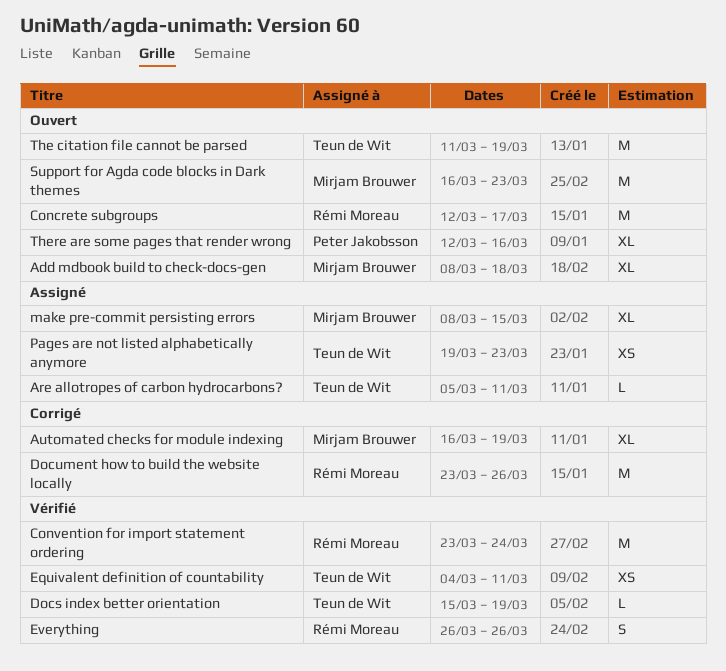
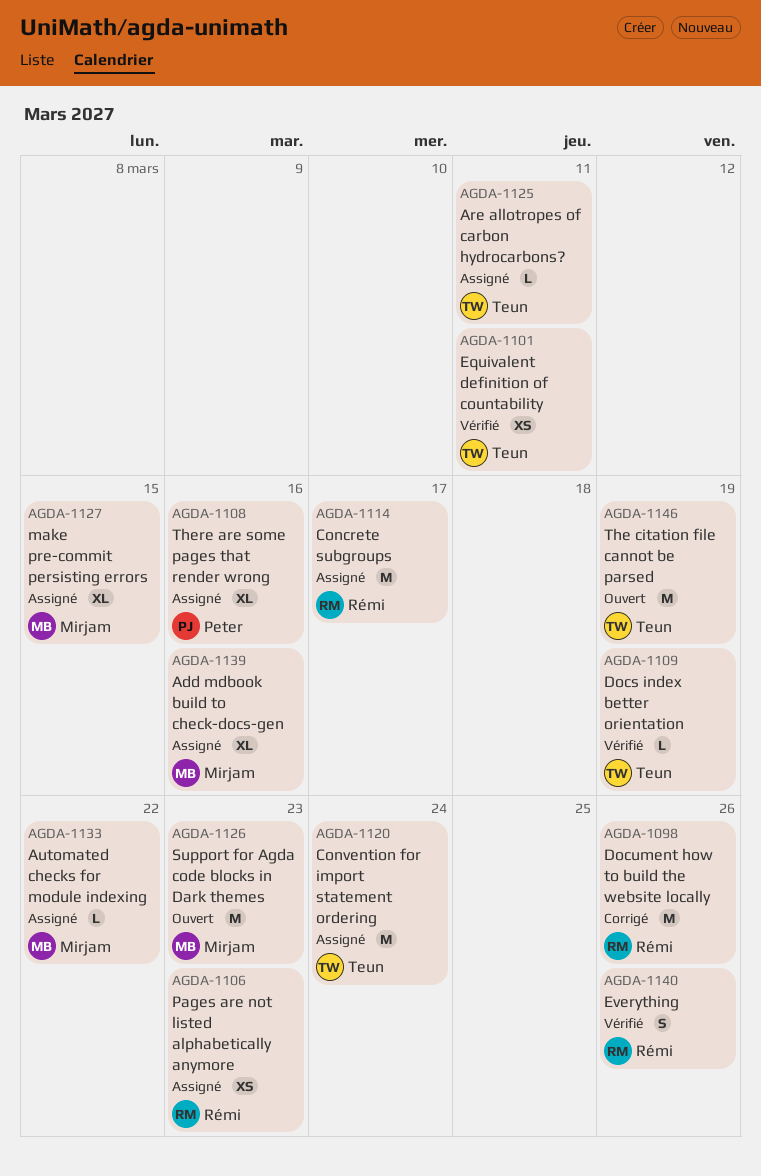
Add mdbook build to check-docs-gen, status: Ouvert -> Assigné
Add mdbook build to check-docs-gen, due: Mar 18 -> Mar 16
Automated checks for module indexing, status: Corrigé -> Assigné
Automated checks for module indexing, estimate: XL -> L
Automated checks for module indexing, due: Mar 19 -> Mar 22
Concrete subgroups, status: Ouvert -> Assigné
Convention for import statement ordering, status: Vérifié -> Assigné
Convention for import statement ordering, owner: Rémi Moreau -> Teun de Wit
Pages are not listed alphabetically anymore, owner: Teun de Wit -> Rémi Moreau
There are some pages that render wrong, status: Ouvert -> Assigné

